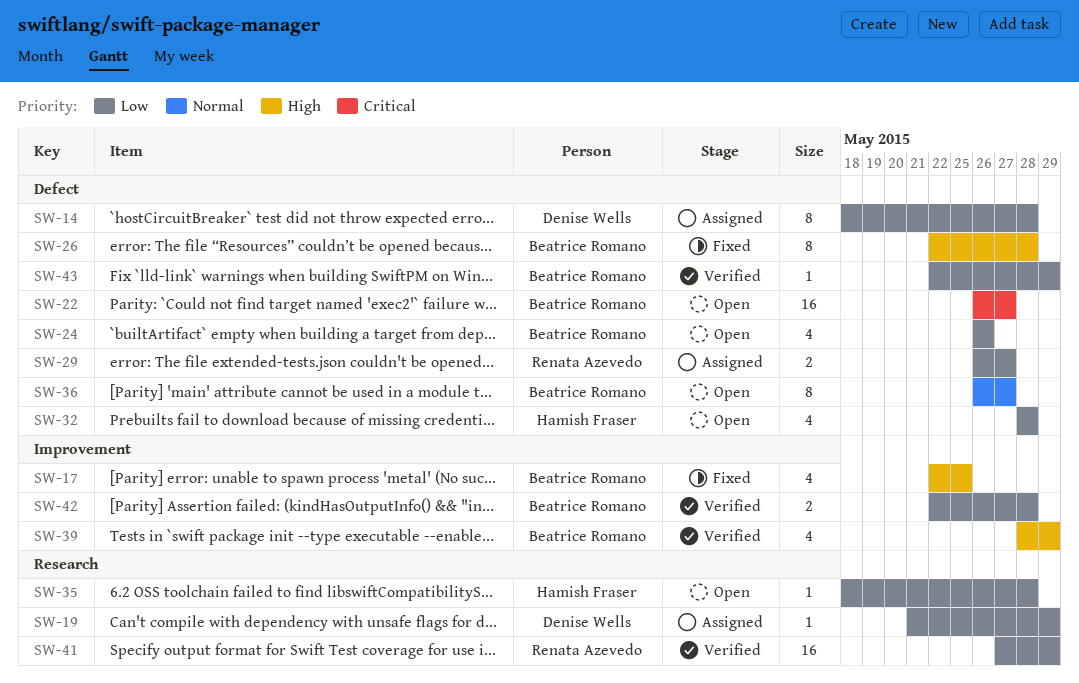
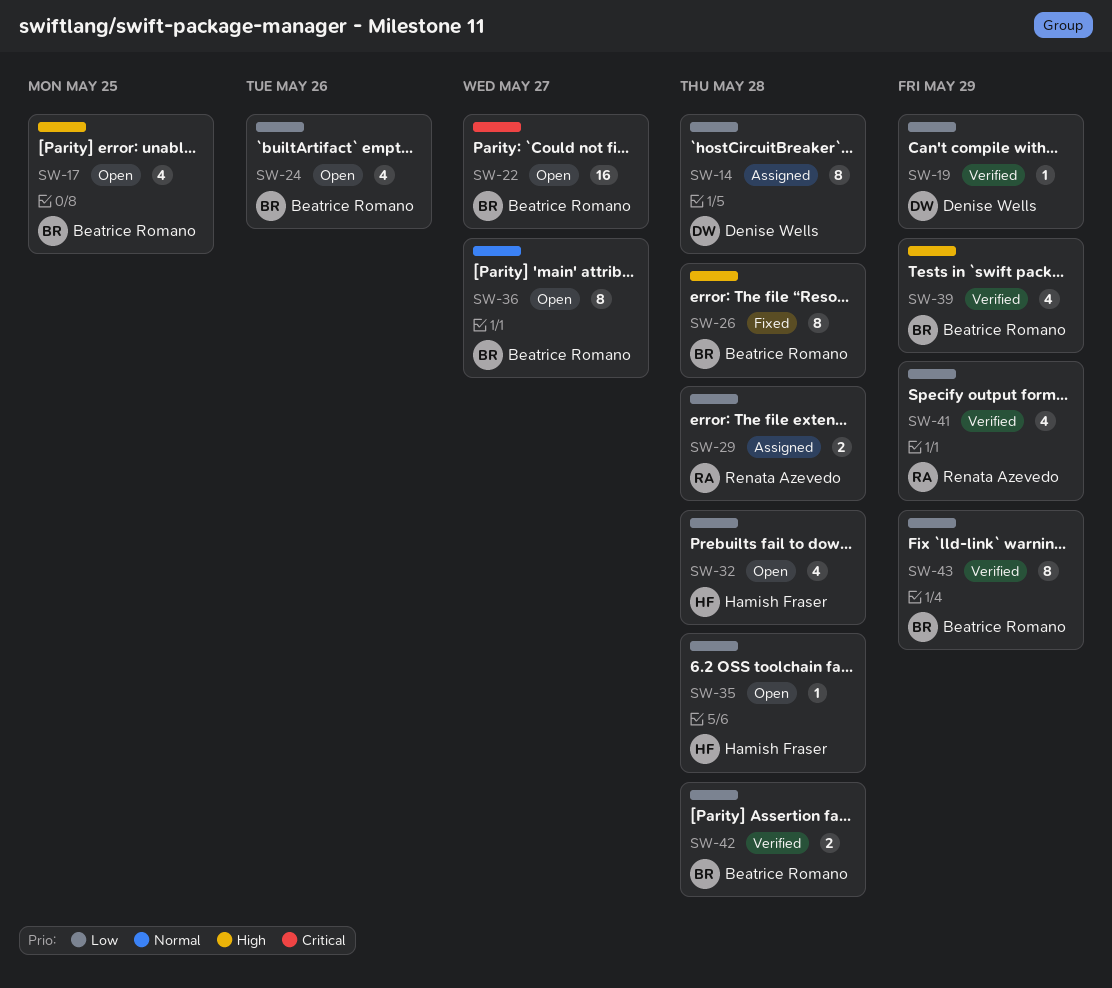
SW-17, status: Fixed -> Open
SW-19, status: Assigned -> Verified
SW-29, due: May 27 -> May 28
SW-41, estimate: 16 -> 4
SW-43, estimate: 1 -> 8

